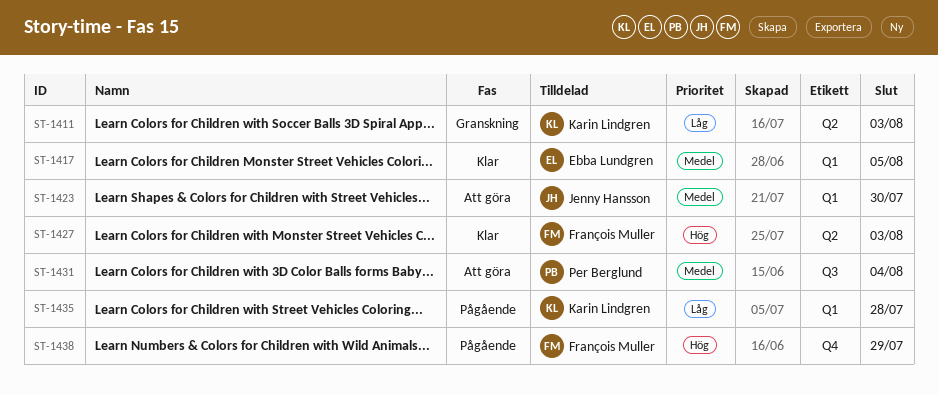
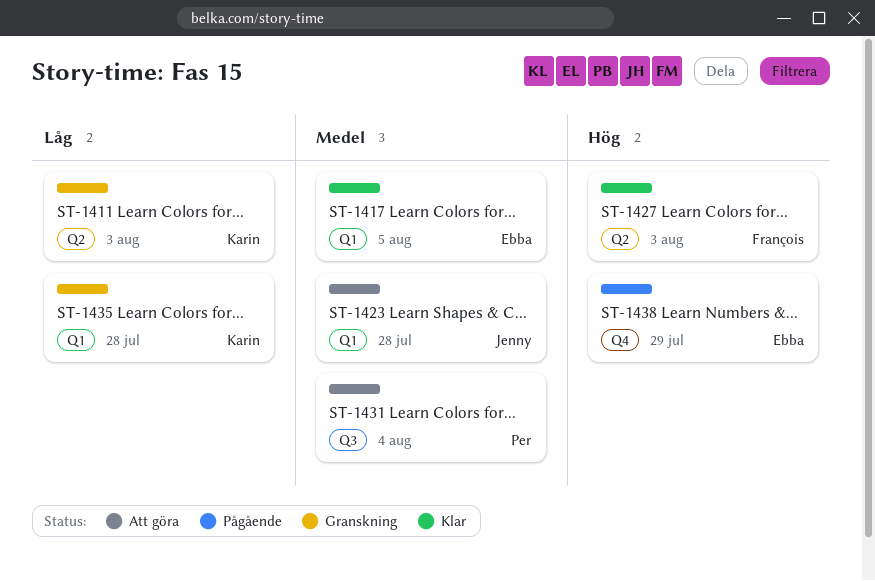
ST-1423, due: Jul 30 -> Jul 28
ST-1435, status: Pågående -> Granskning
ST-1438, owner: François Muller -> Ebba Lundgren

